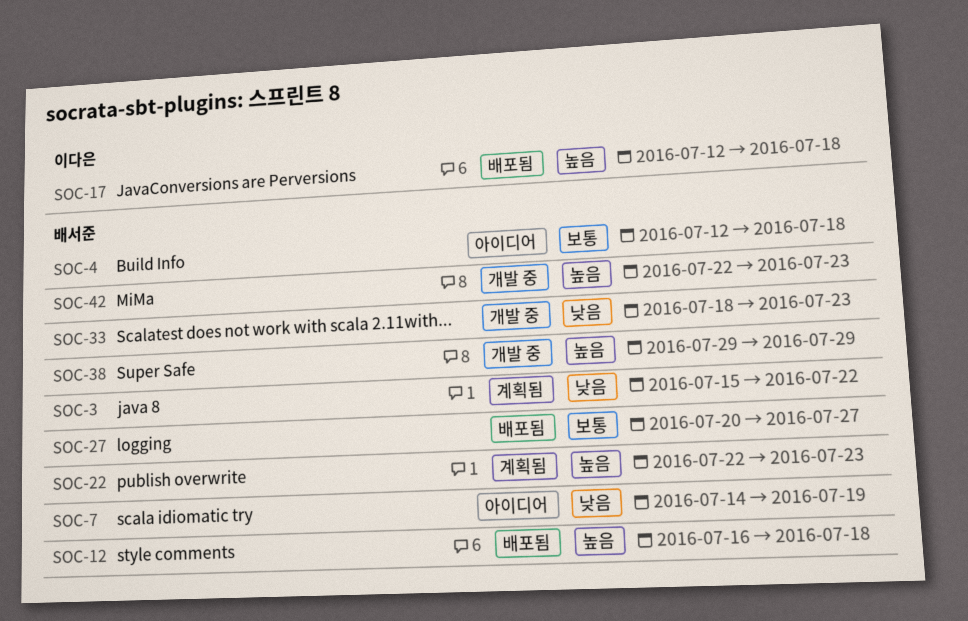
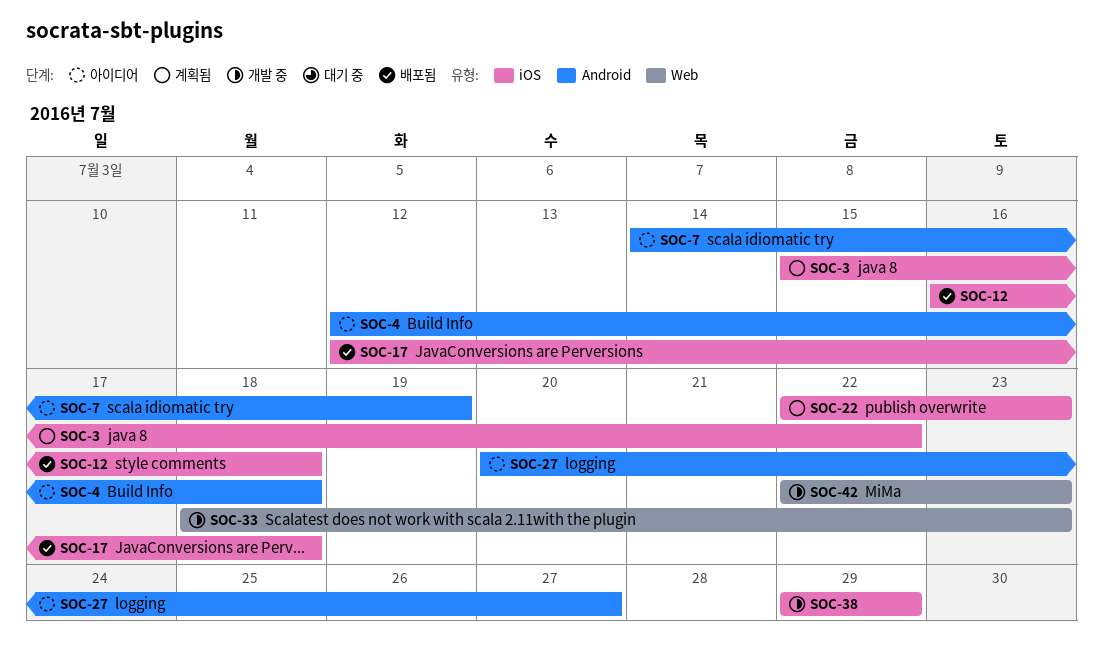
SOC-27, status: 배포됨 -> 아이디어

